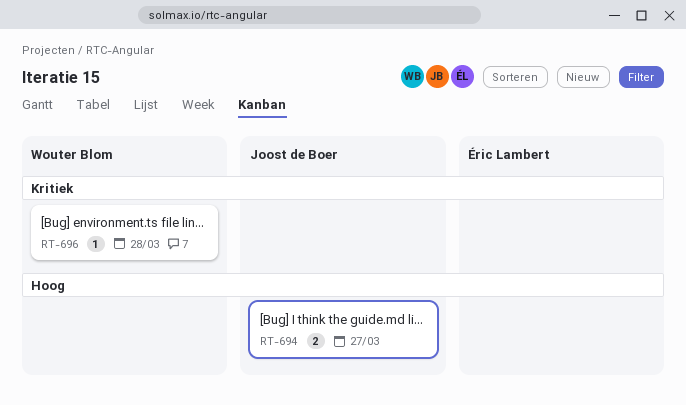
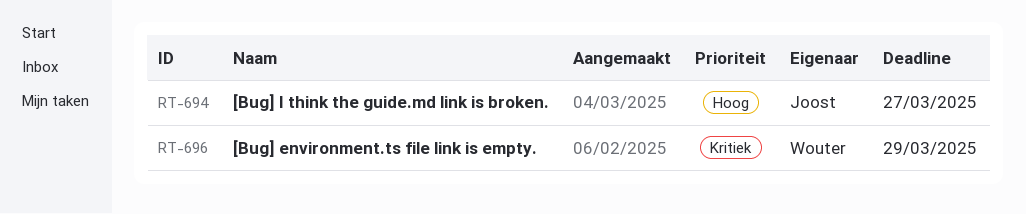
RT-696, due: Mar 28 -> Mar 29

